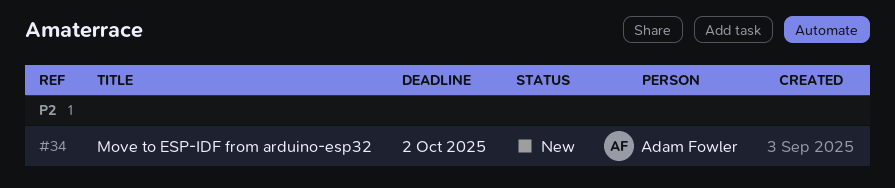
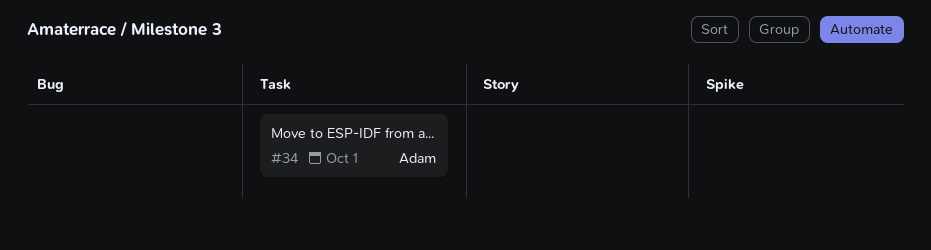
#34, due: Oct 2 -> Oct 1

